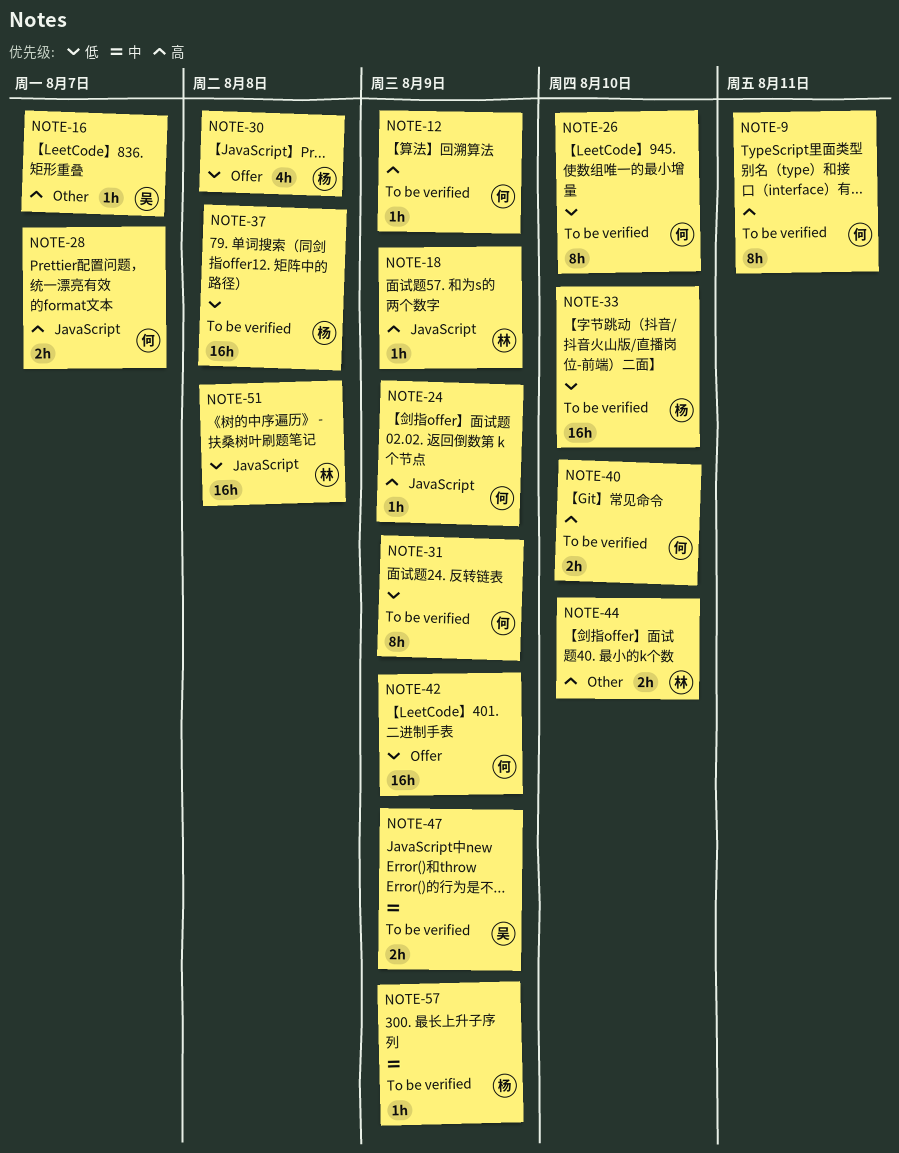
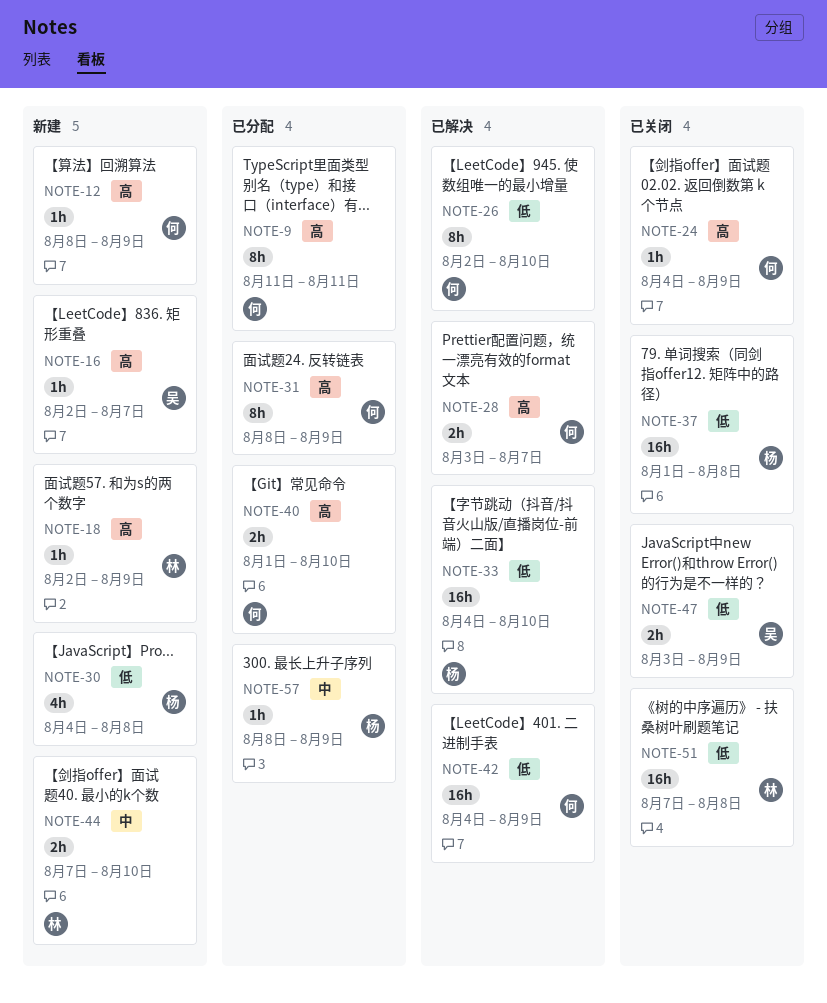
NOTE-31, priority: 低 -> 高
NOTE-44, priority: 高 -> 中
NOTE-47, priority: 中 -> 低

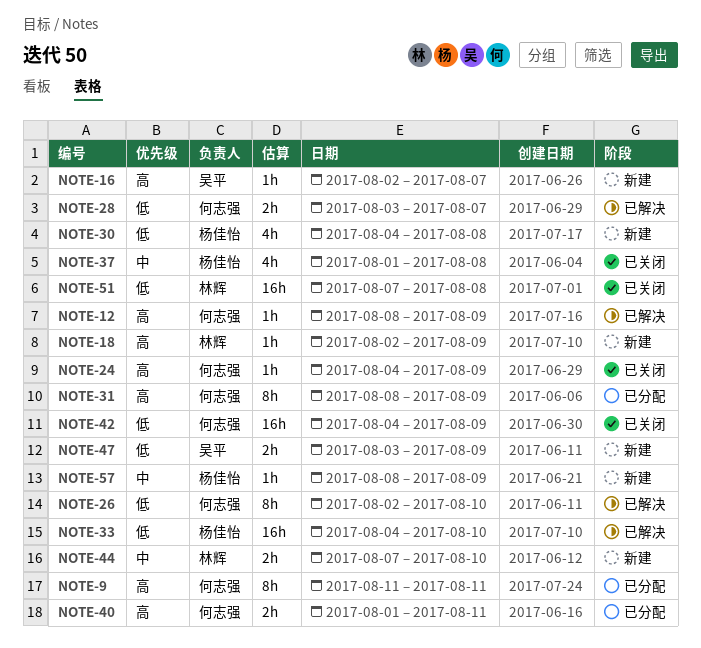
NOTE-12, status: 新建 -> 已解决
NOTE-28, priority: 高 -> 低
NOTE-37, priority: 低 -> 中
NOTE-37, estimate: 16h -> 4h
NOTE-40, due: Aug 10 -> Aug 11
NOTE-42, status: 已解决 -> 已关闭
NOTE-47, status: 已关闭 -> 新建
NOTE-57, status: 已分配 -> 新建

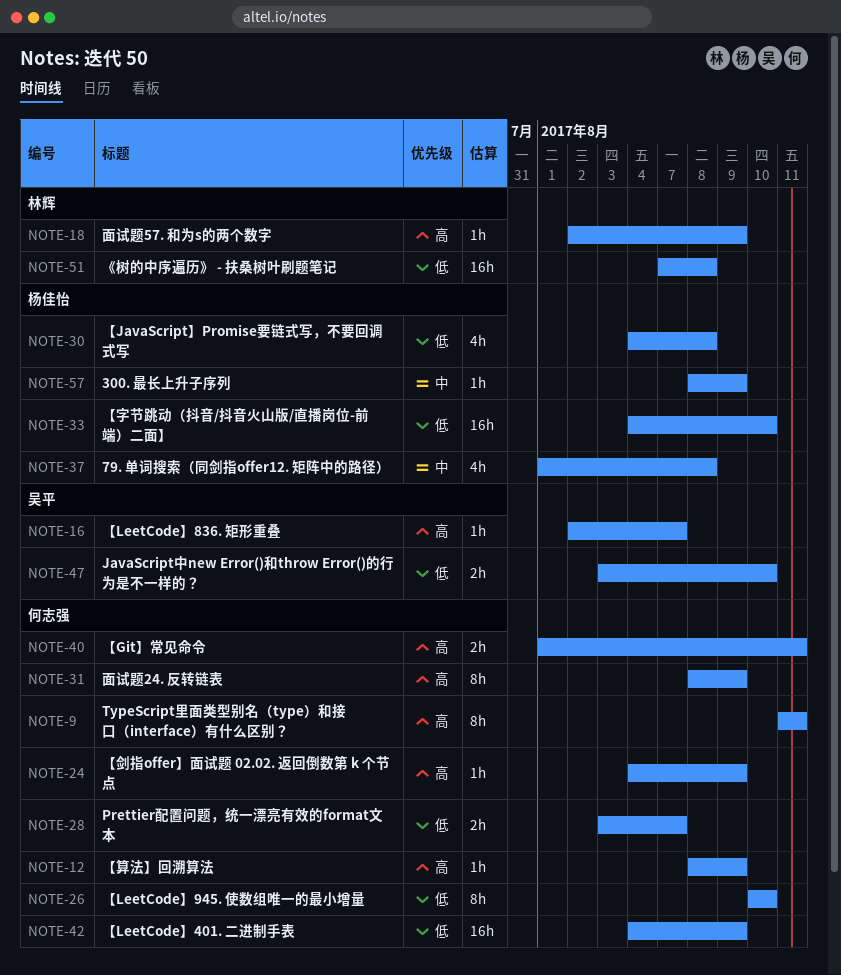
NOTE-26, start: Aug 2 -> Aug 10
NOTE-44: present -> none
NOTE-47, due: Aug 9 -> Aug 10

